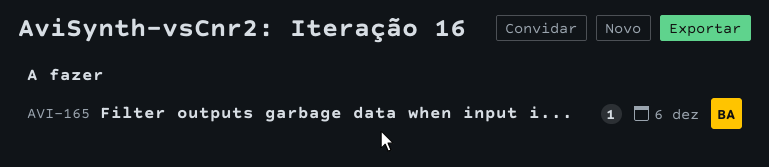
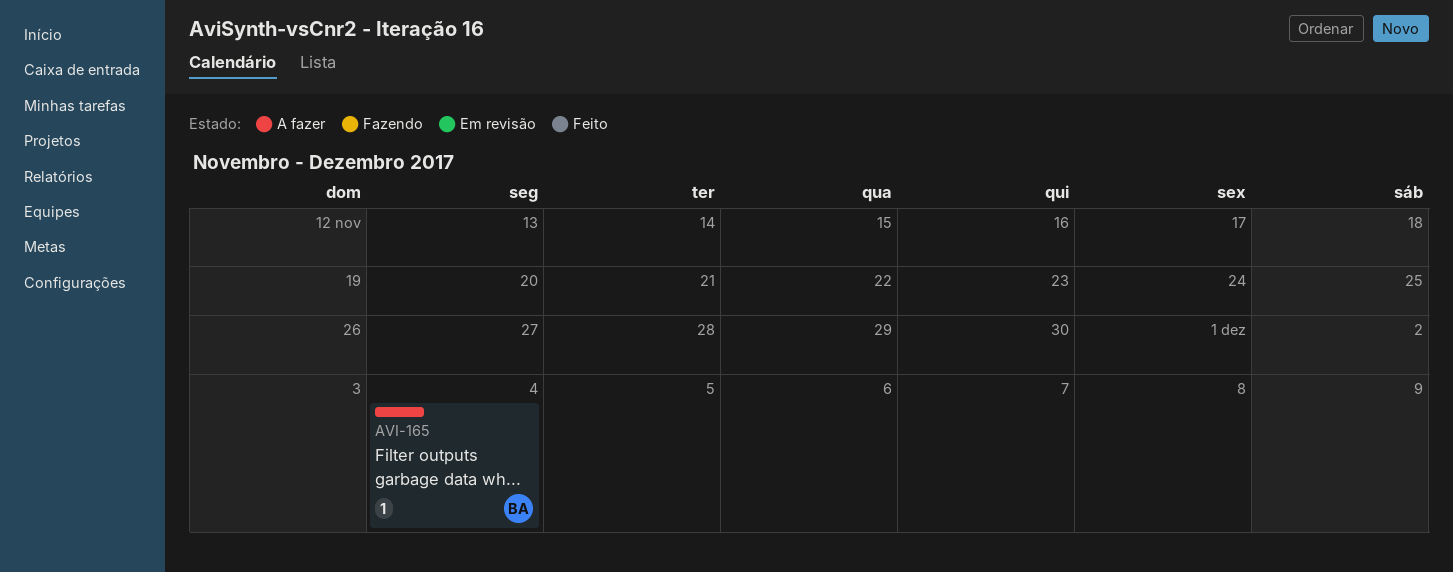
AVI-165, due: Dec 6 -> Dec 4

